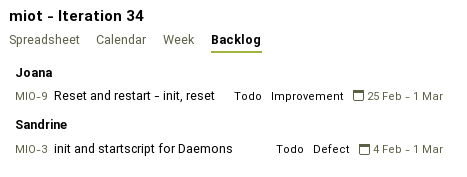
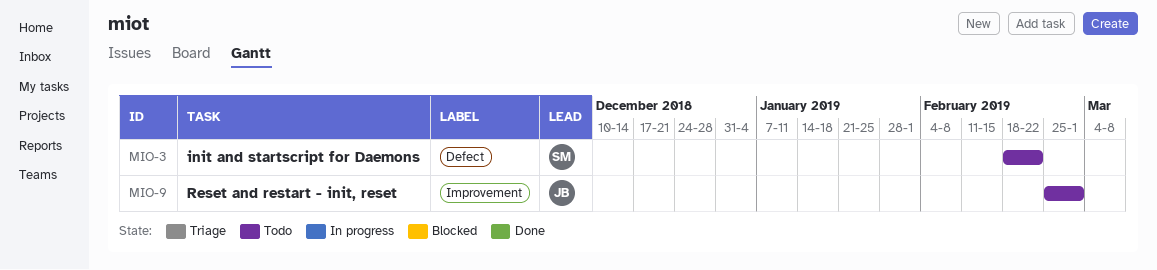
MIO-3, start: Feb 4 -> Feb 18
MIO-3, due: Mar 1 -> Feb 22

